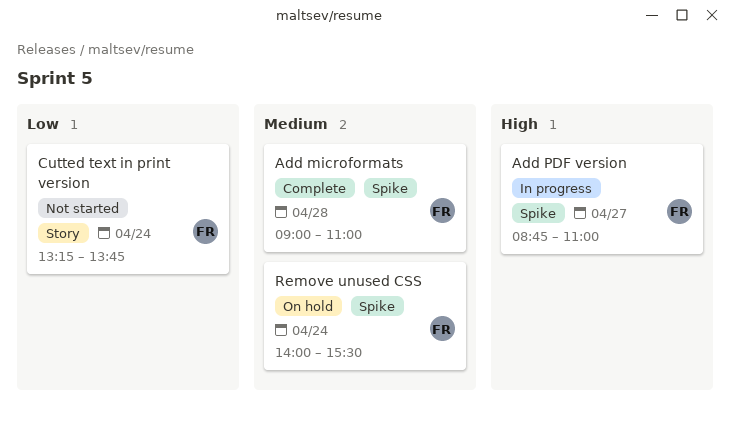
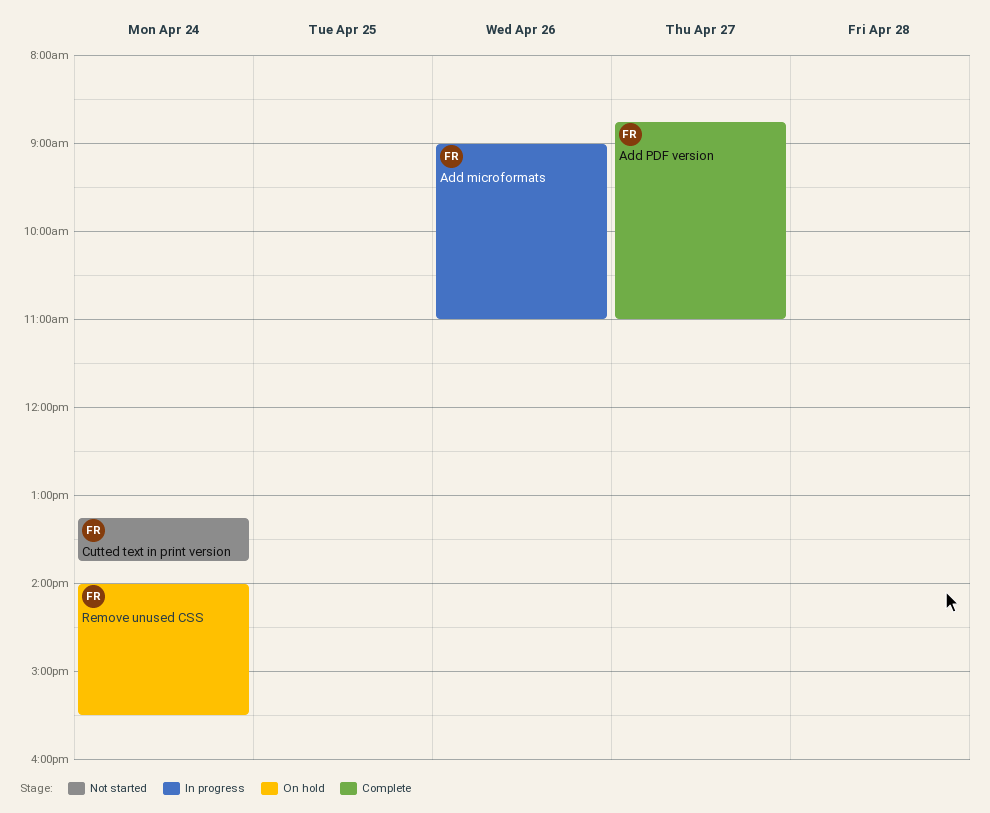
Add microformats, status: Complete -> In progress
Add microformats, day: Apr 28 -> Apr 26
Add PDF version, status: In progress -> Complete

